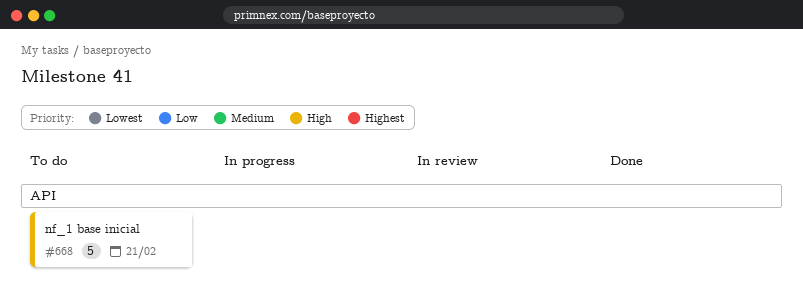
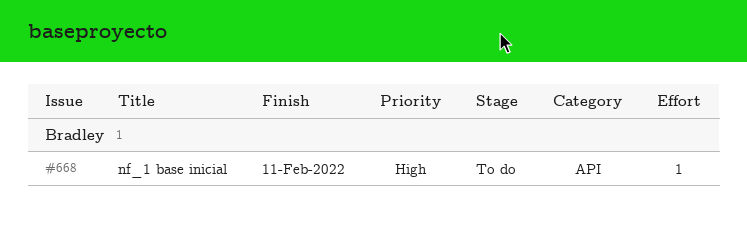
#668, estimate: 5 -> 1
#668, due: Feb 21 -> Feb 11

